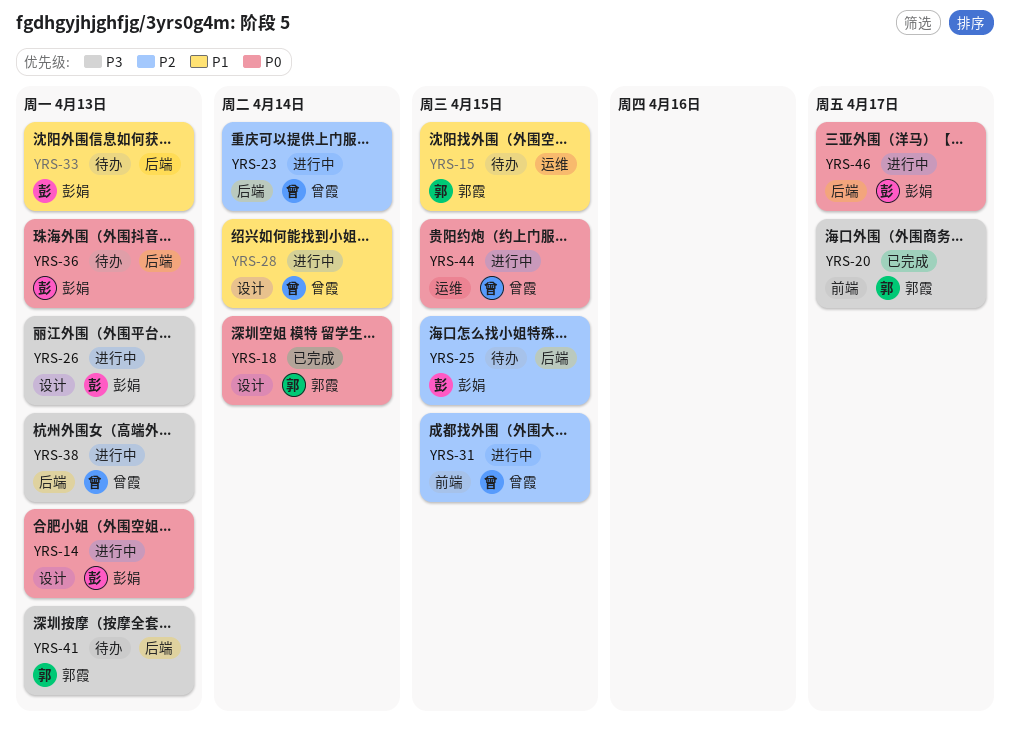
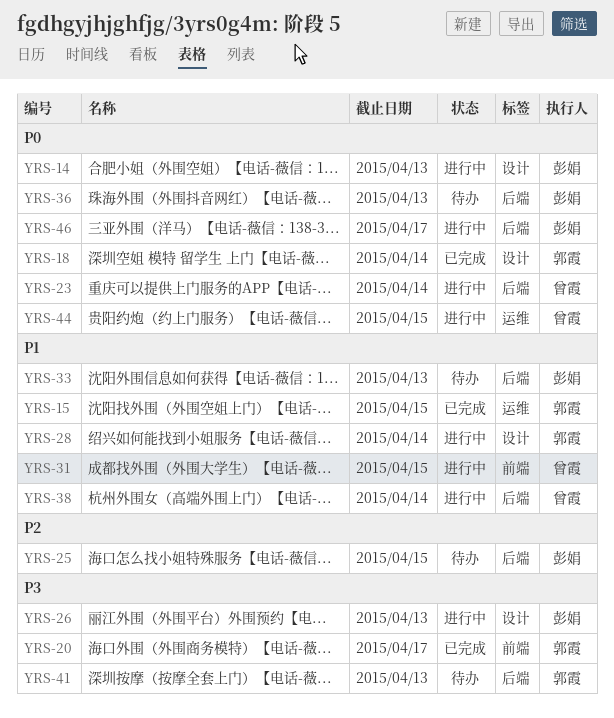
YRS-15, status: 待办 -> 已完成
YRS-23, priority: P2 -> P0
YRS-28, owner: 曾霞 -> 郭霞
YRS-31, priority: P2 -> P1
YRS-38, priority: P3 -> P1
YRS-38, due: Apr 13 -> Apr 14

